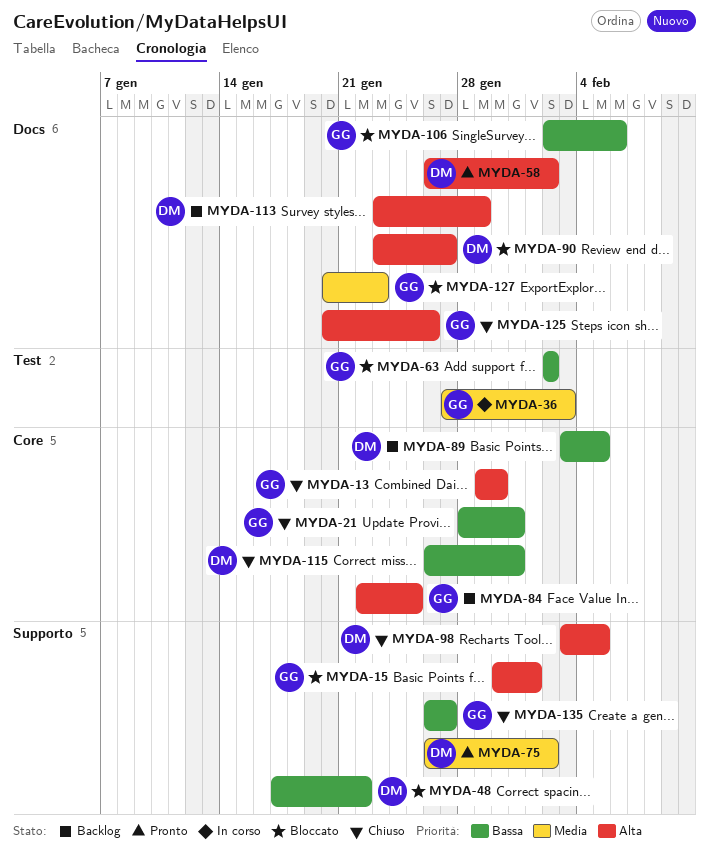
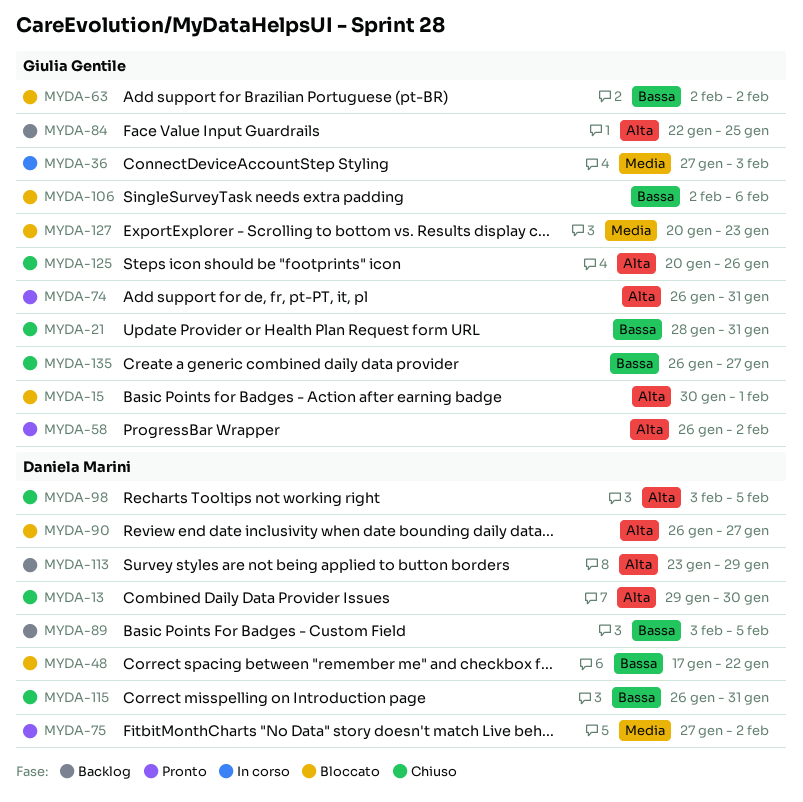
MYDA-13, owner: Giulia Gentile -> Daniela Marini
MYDA-58, owner: Daniela Marini -> Giulia Gentile
MYDA-74: none -> present
MYDA-75, start: Jan 26 -> Jan 27
MYDA-90, start: Jan 23 -> Jan 26

